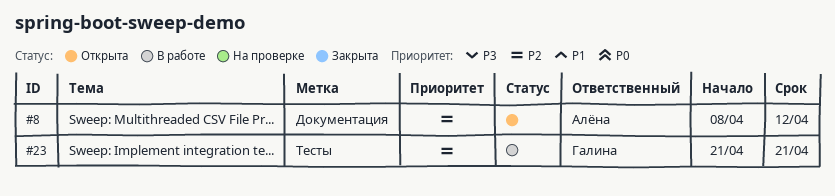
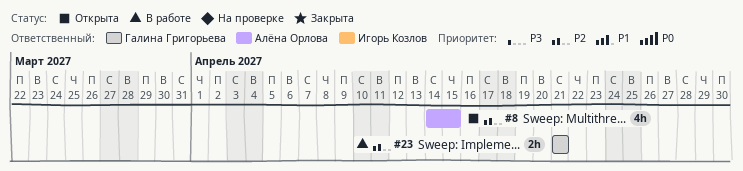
#8, start: Apr 8 -> Apr 14
#8, due: Apr 12 -> Apr 15

